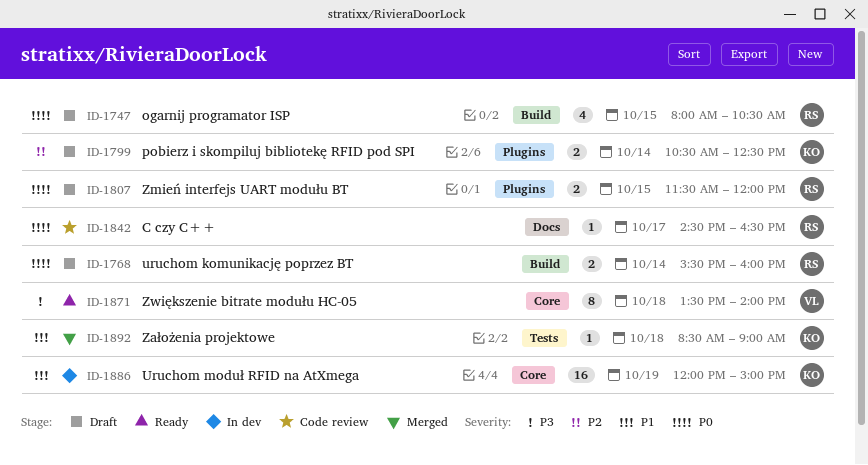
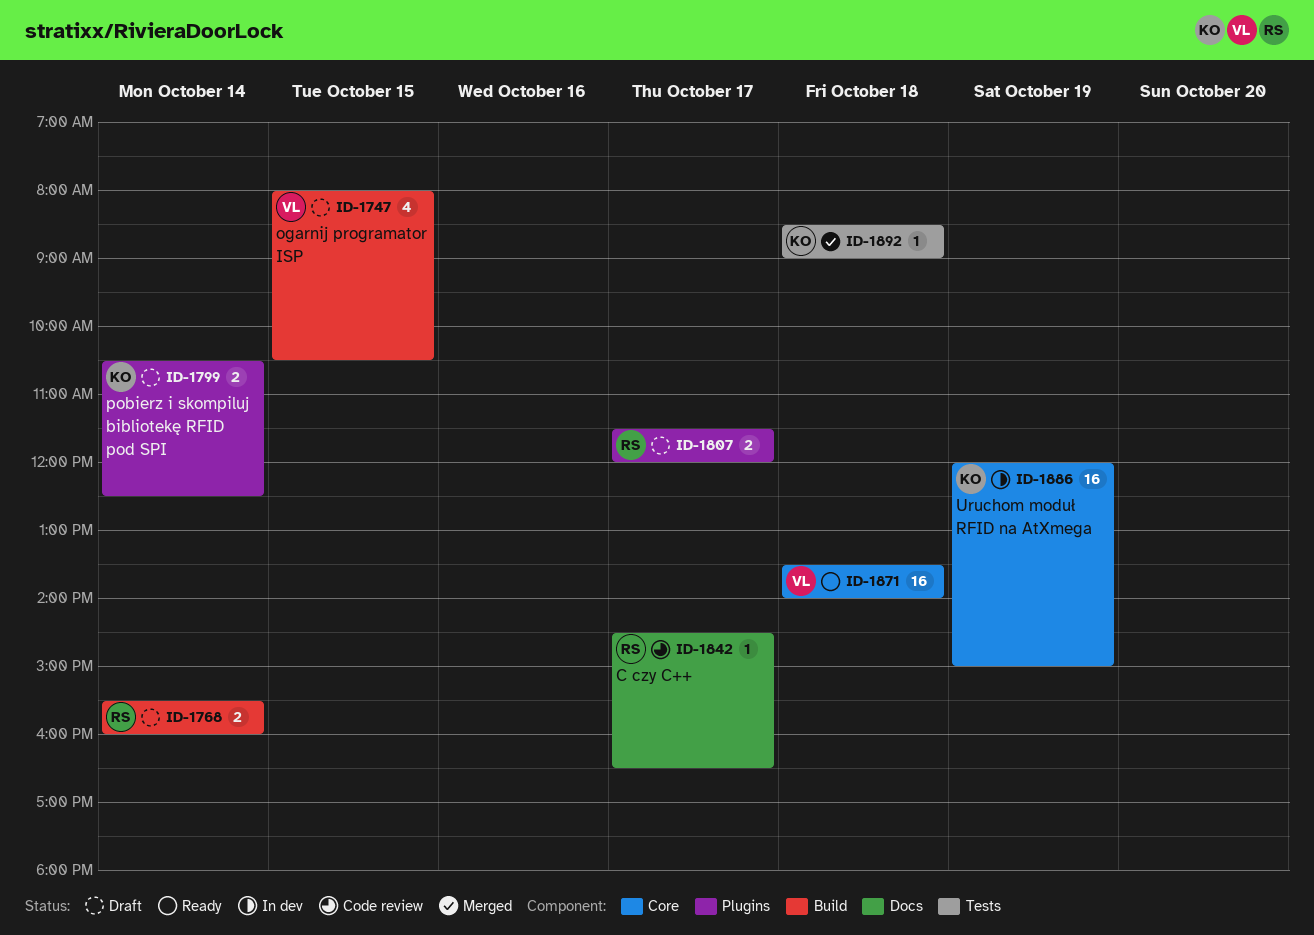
ID-1747, owner: RS -> VL
ID-1807, day: Oct 15 -> Oct 17
ID-1871, estimate: 8 -> 16

